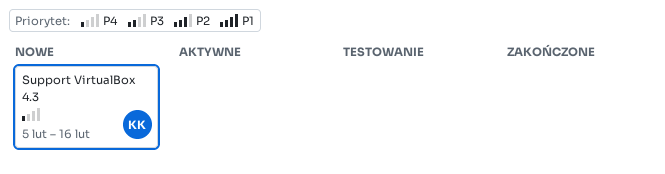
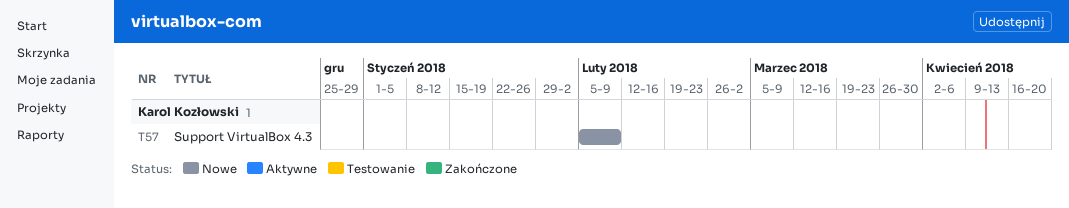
Support VirtualBox 4.3, due: Feb 16 -> Feb 9

